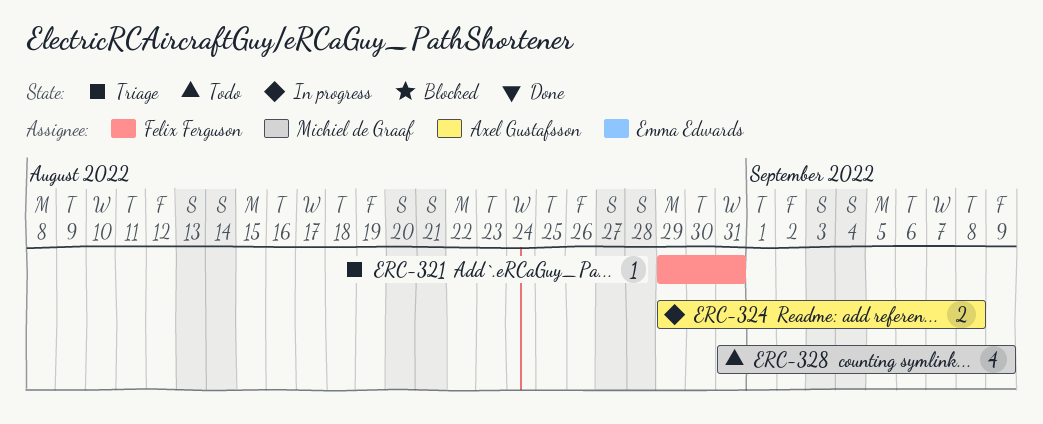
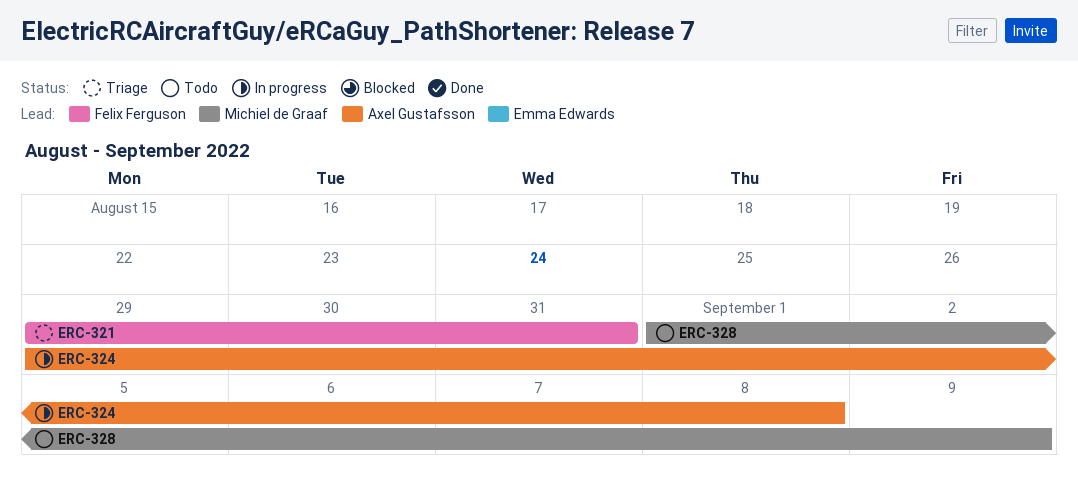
ERC-328, start: Aug 31 -> Sep 1

